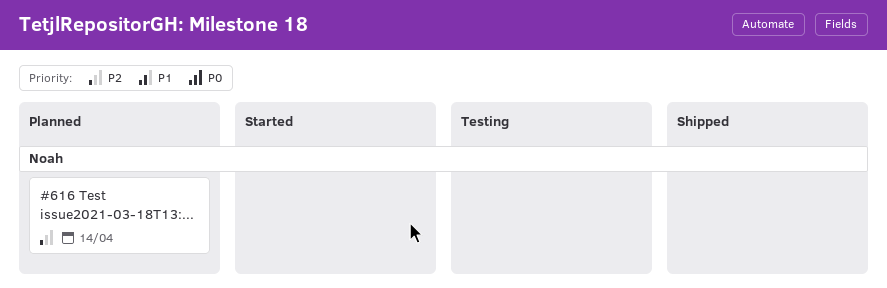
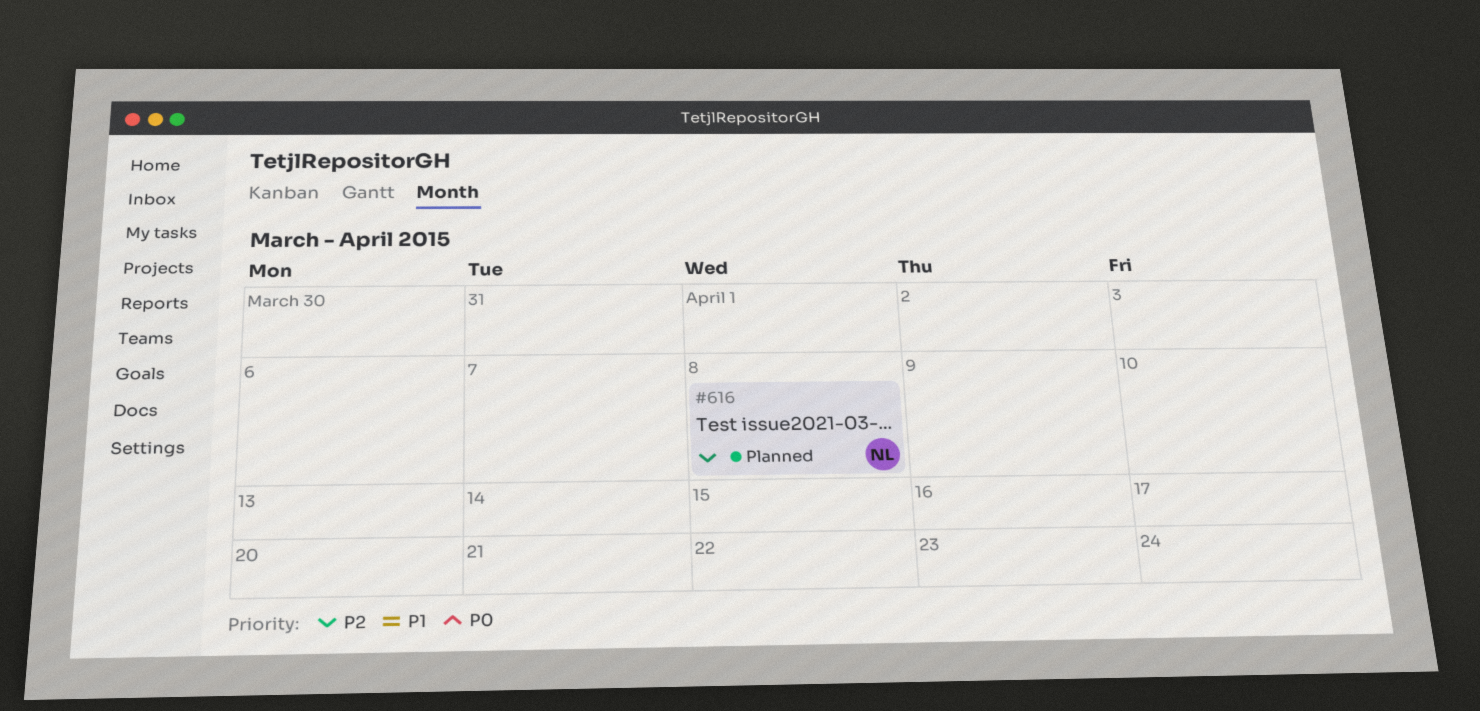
#616, due: Apr 14 -> Apr 8

